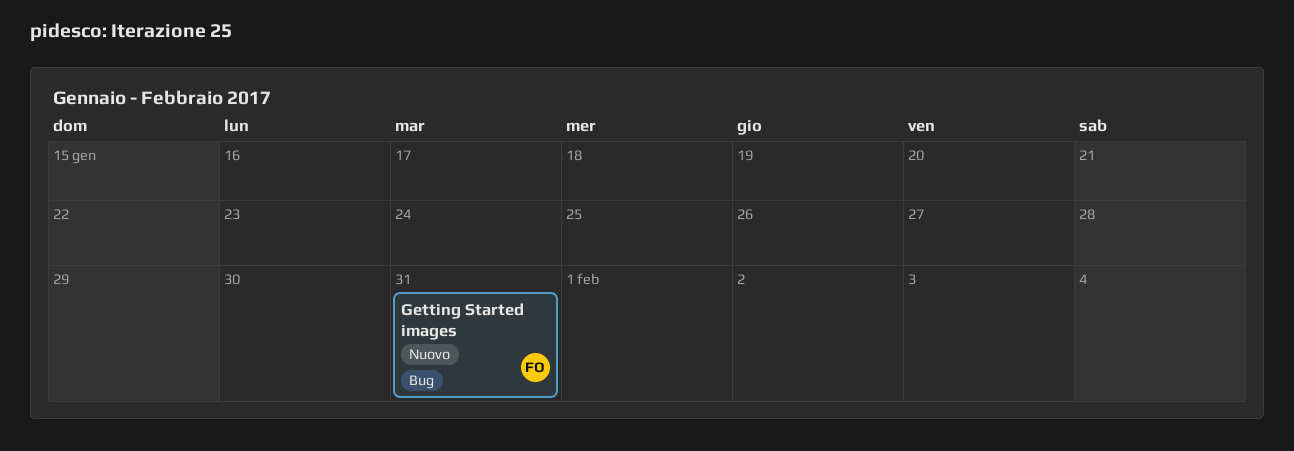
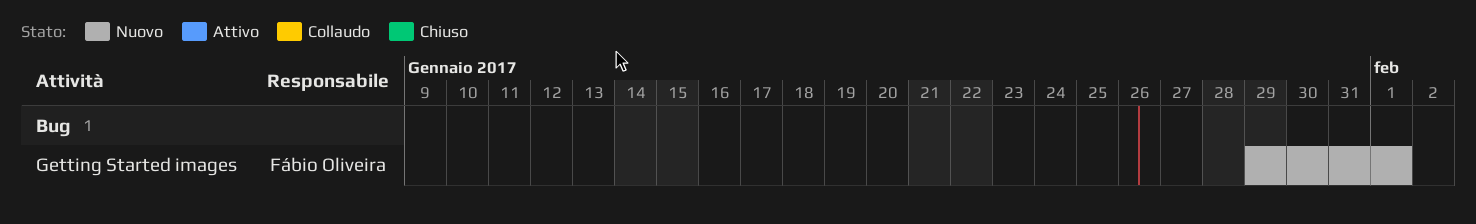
Getting Started images, due: Jan 31 -> Feb 1

